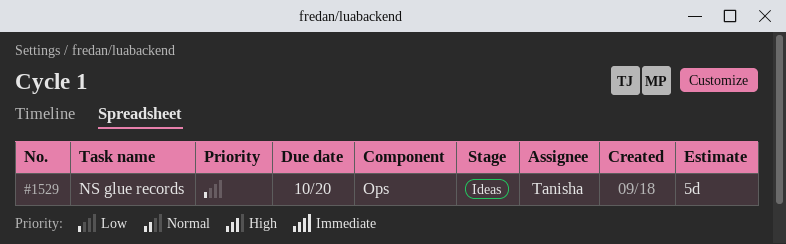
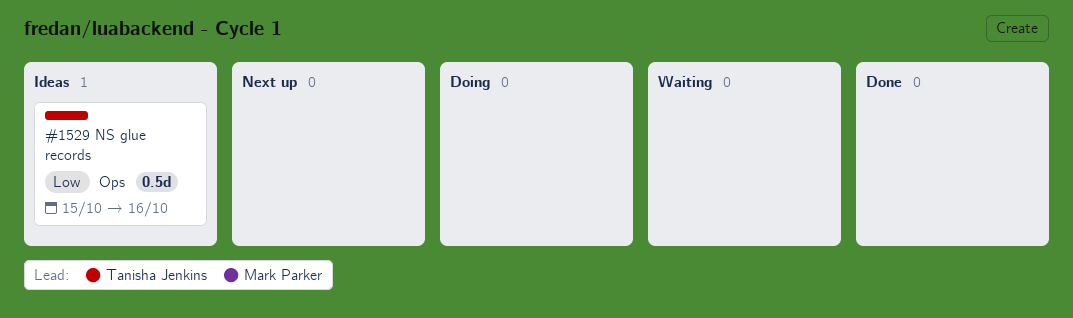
#1529, estimate: 5d -> 0.5d
#1529, due: Oct 20 -> Oct 16

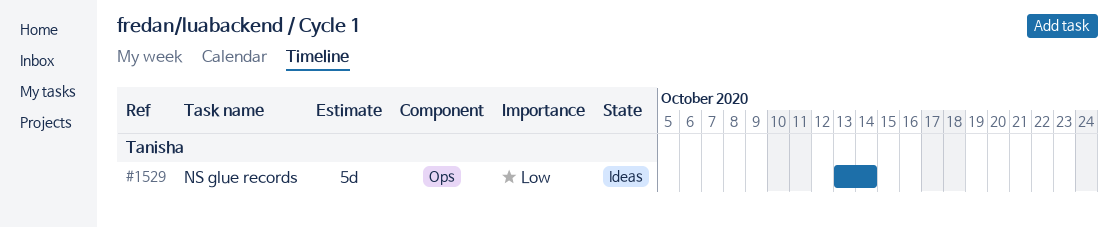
#1529, estimate: 0.5d -> 5d
#1529, start: Oct 15 -> Oct 13
#1529, due: Oct 16 -> Oct 14

